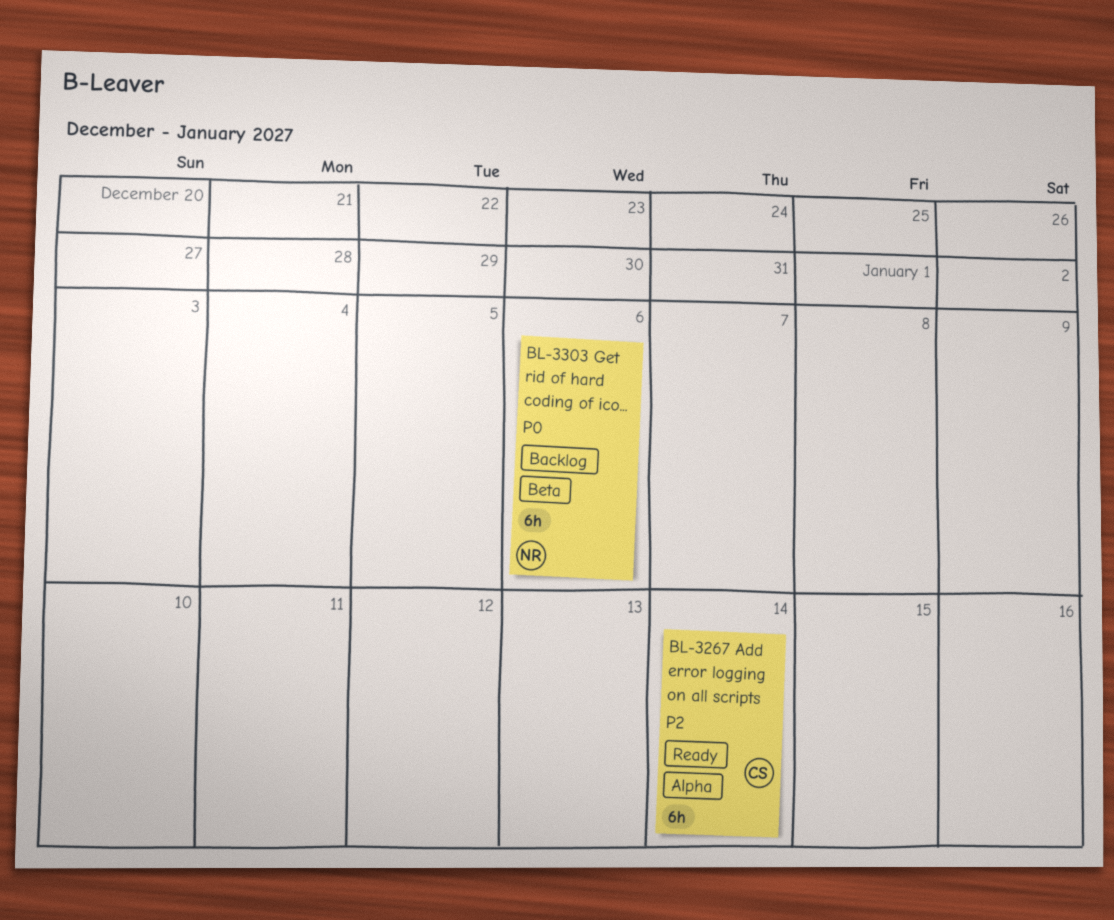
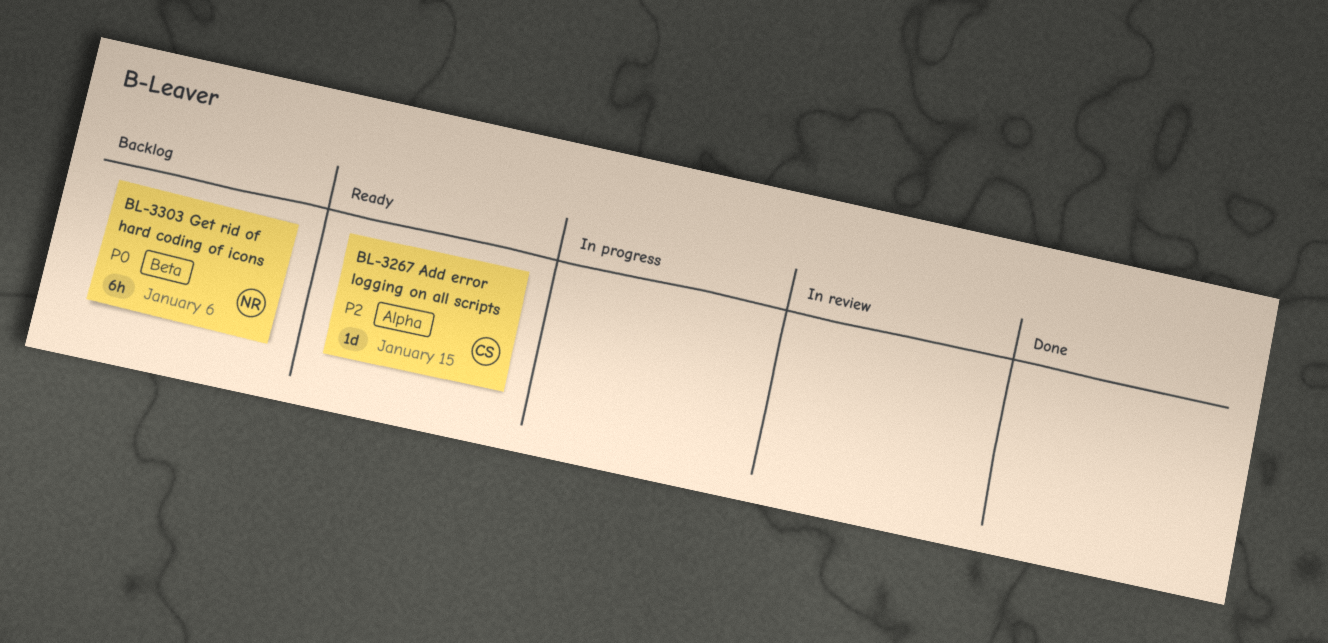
BL-3267, estimate: 6h -> 1d
BL-3267, due: Jan 14 -> Jan 15

